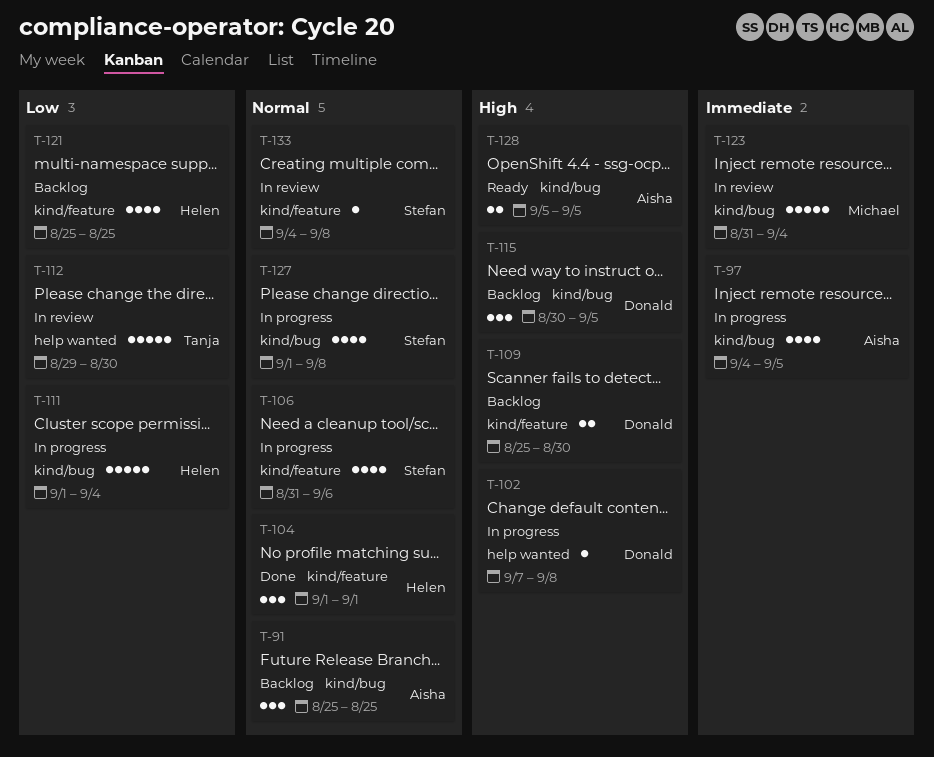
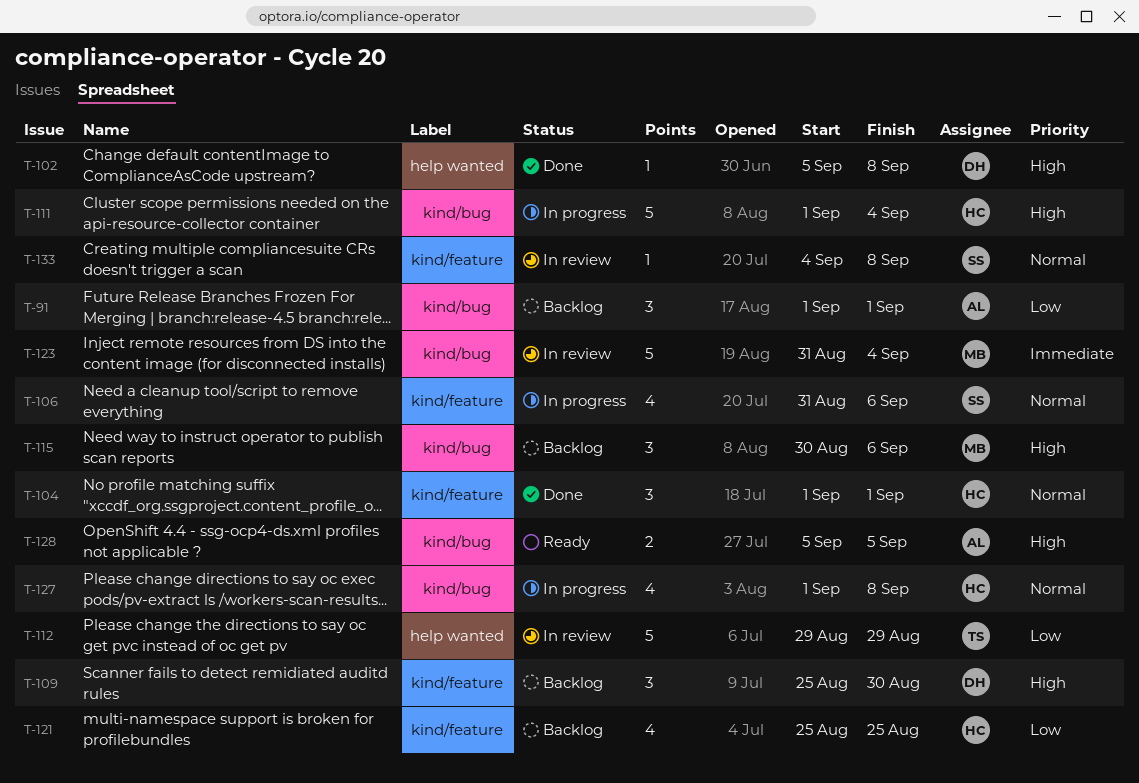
T-91, priority: Normal -> Low
T-91, start: Aug 25 -> Sep 1
T-91, due: Aug 25 -> Sep 1
T-97: present -> none
T-102, status: In progress -> Done
T-102, start: Sep 7 -> Sep 5
T-109, estimate: 2 -> 3
T-111, priority: Low -> High
T-112, due: Aug 30 -> Aug 29
T-115, owner: Donald -> Michael
T-115, due: Sep 5 -> Sep 6
T-127, owner: Stefan -> Helen

